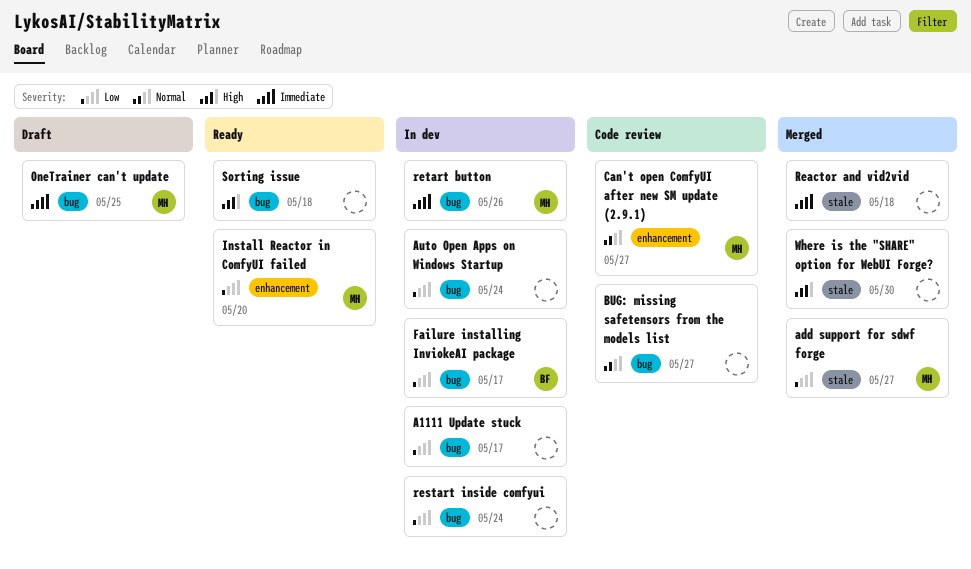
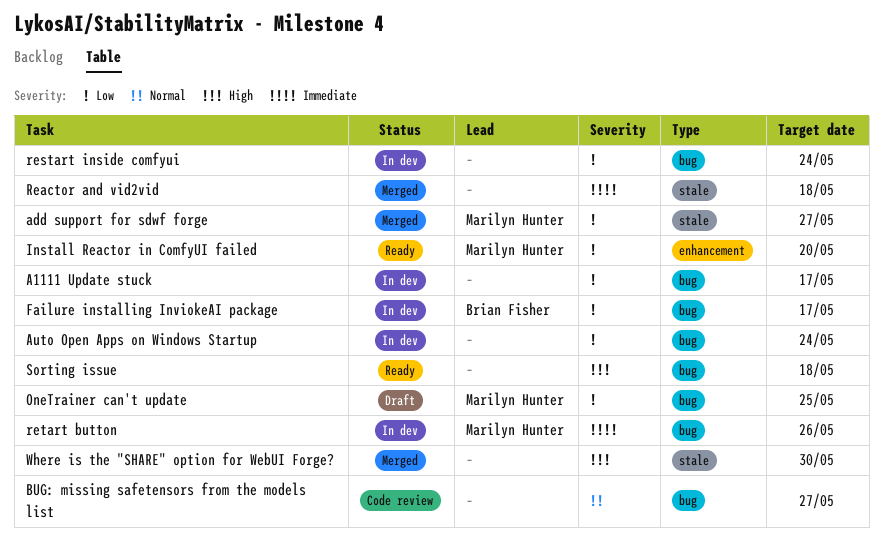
Can't open ComfyUI after new SM update (2.9.1): present -> none
OneTrainer can't update, priority: Immediate -> Low

